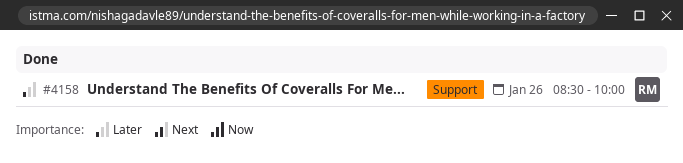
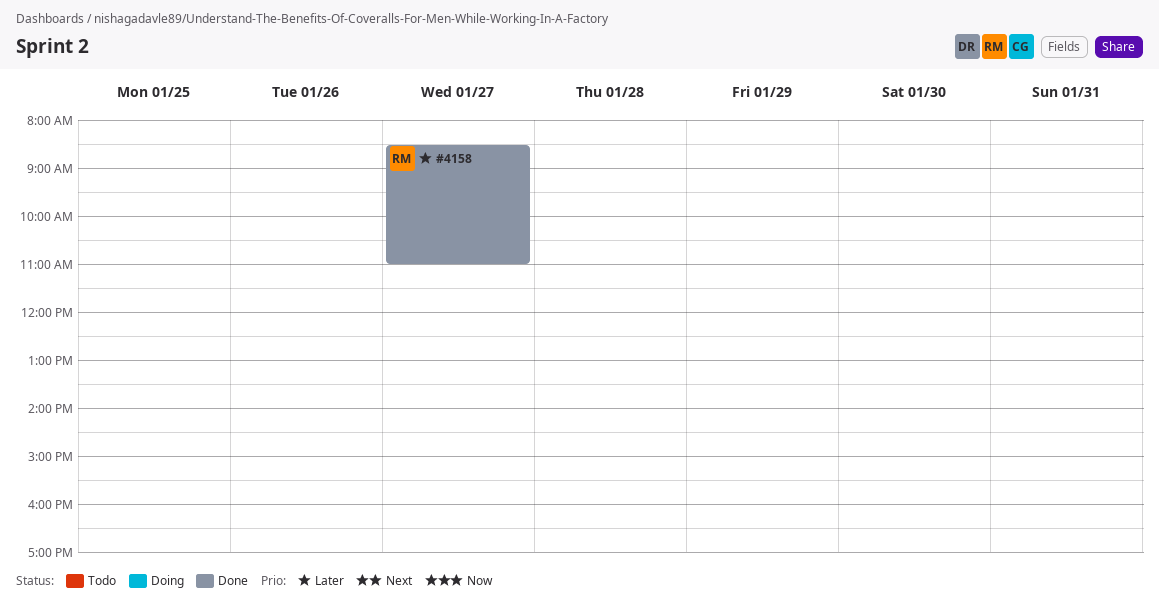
#4158, day: Jan 26 -> Jan 27
#4158, ends: 10:00 -> 11:00

